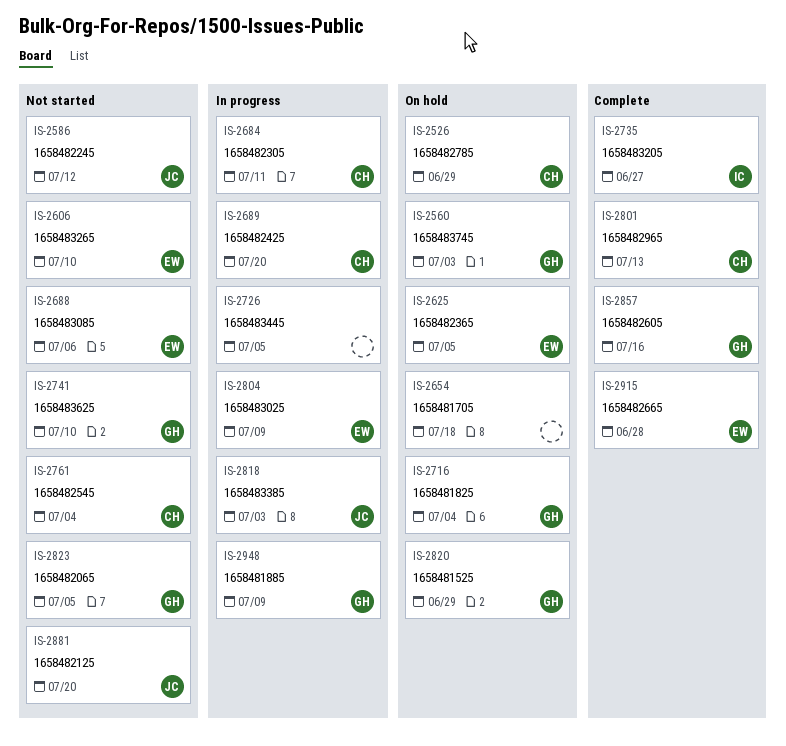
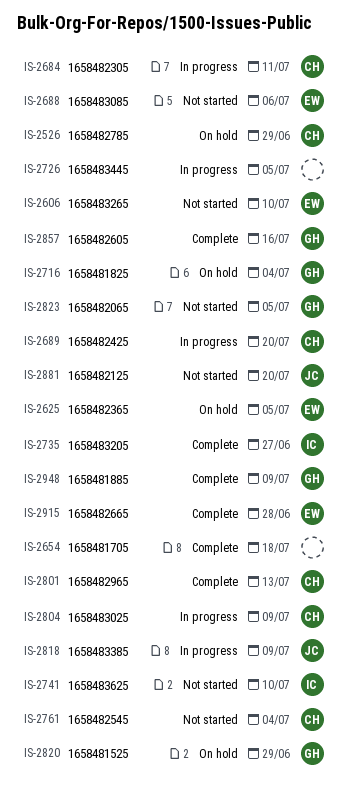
IS-2560: present -> none
IS-2586: present -> none
IS-2654, status: On hold -> Complete
IS-2741, owner: GH -> IC
IS-2804, owner: EW -> CH
IS-2818, due: Jul 3 -> Jul 9
IS-2948, status: In progress -> Complete

